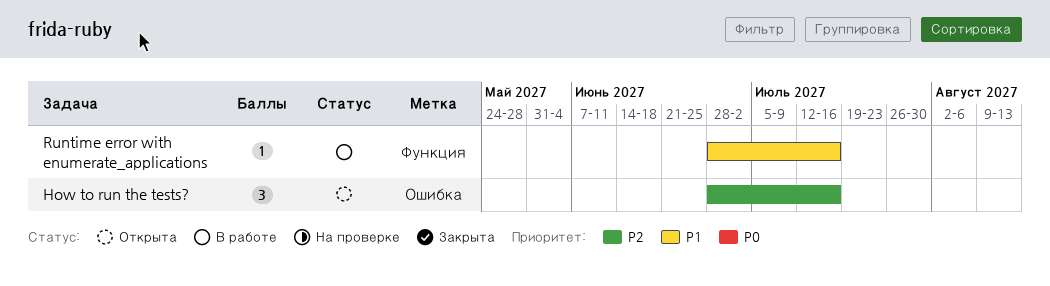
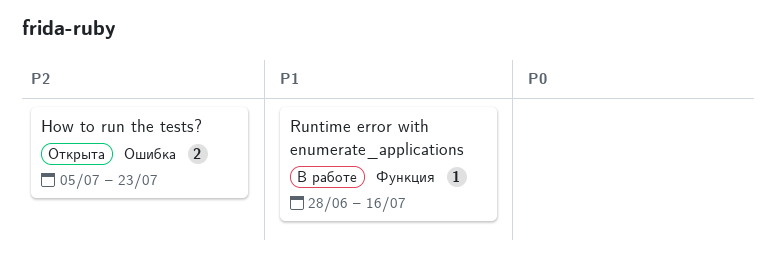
How to run the tests?, estimate: 3 -> 2
How to run the tests?, start: Jun 28 -> Jul 5
How to run the tests?, due: Jul 16 -> Jul 23

